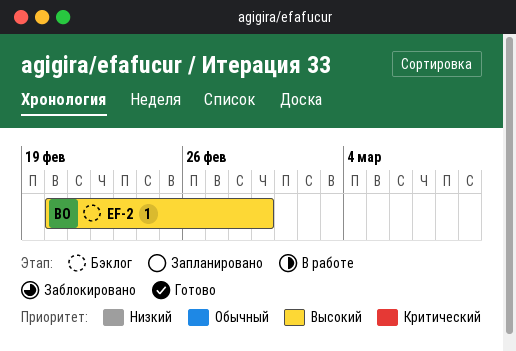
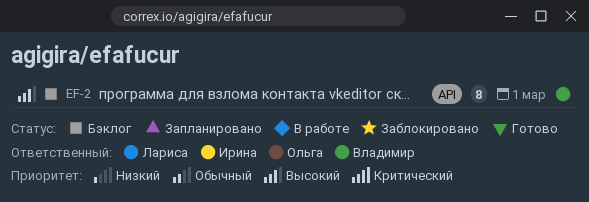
EF-2, estimate: 1 -> 8
EF-2, due: Feb 29 -> Mar 1

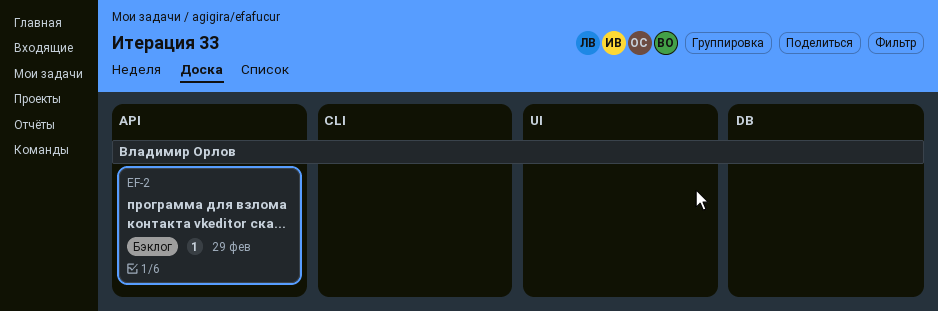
EF-2, estimate: 8 -> 1
EF-2, due: Mar 1 -> Feb 29

